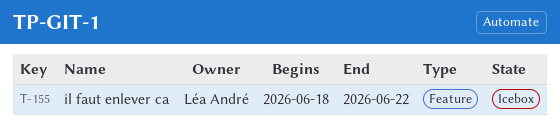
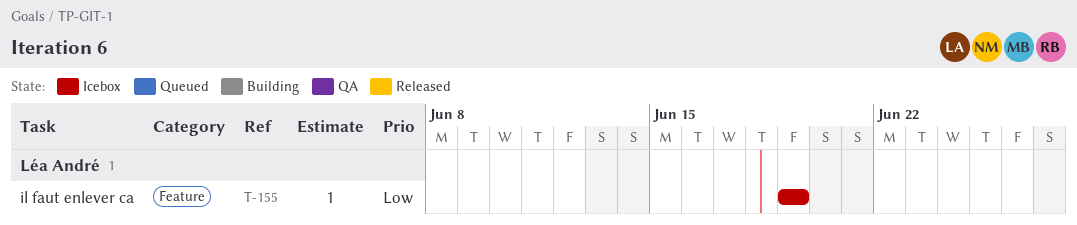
T-155, start: Jun 18 -> Jun 19
T-155, due: Jun 22 -> Jun 19

